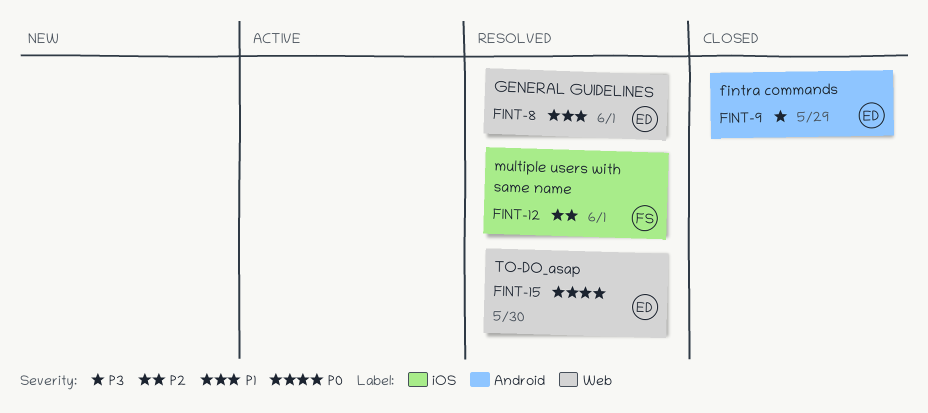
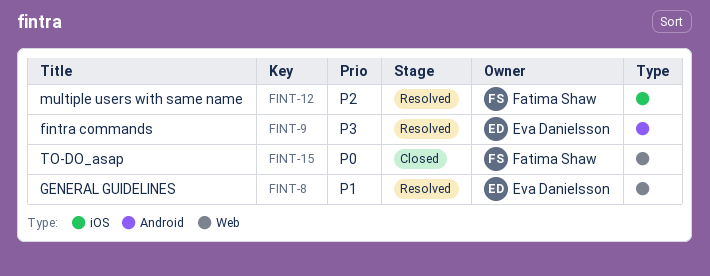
FINT-9, status: Closed -> Resolved
FINT-15, status: Resolved -> Closed
FINT-15, owner: Eva Danielsson -> Fatima Shaw

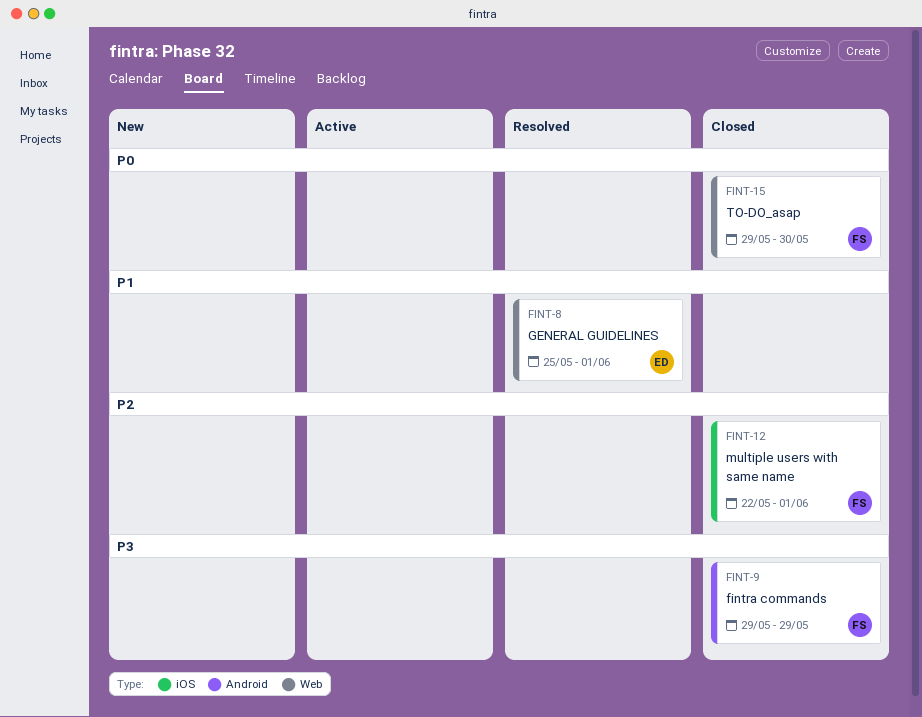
FINT-9, status: Resolved -> Closed
FINT-9, owner: Eva Danielsson -> Fatima Shaw
FINT-12, status: Resolved -> Closed

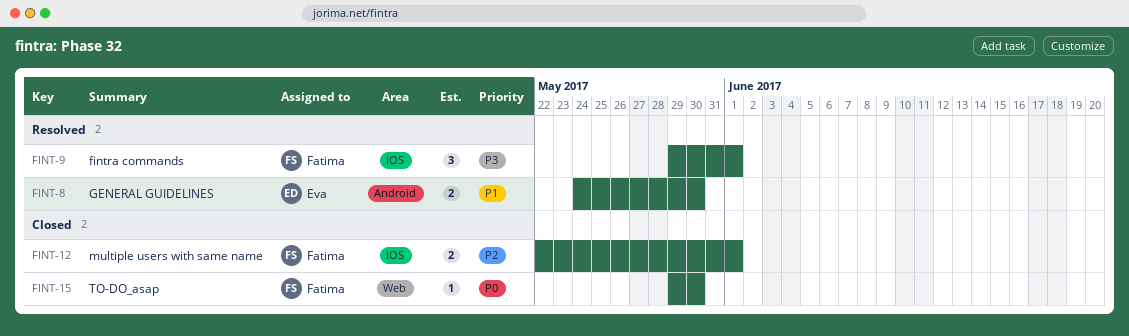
FINT-8, label: Web -> Android
FINT-8, start: May 25 -> May 24
FINT-8, due: Jun 1 -> May 30
FINT-9, status: Closed -> Resolved
FINT-9, label: Android -> iOS
FINT-9, due: May 29 -> Jun 1

